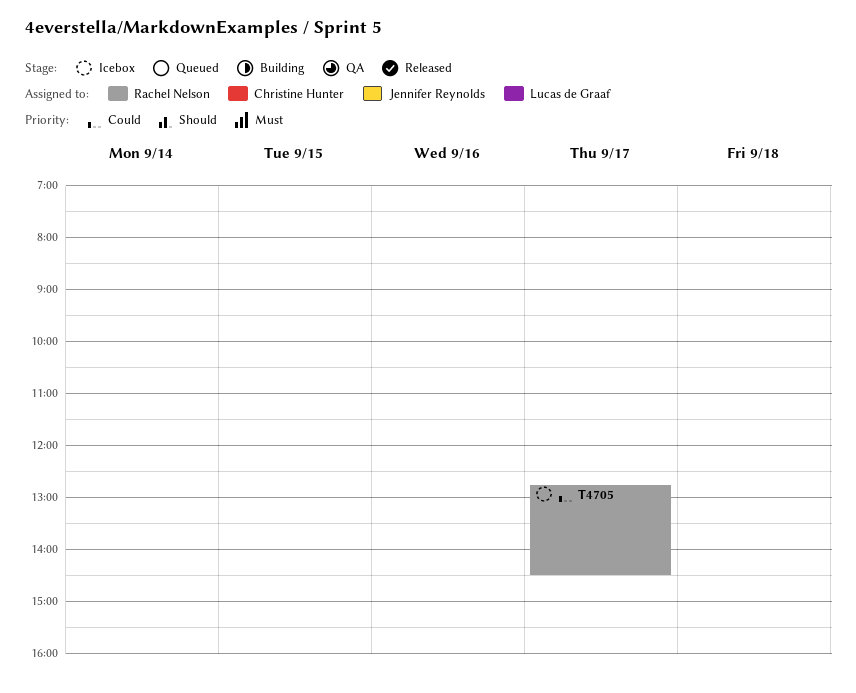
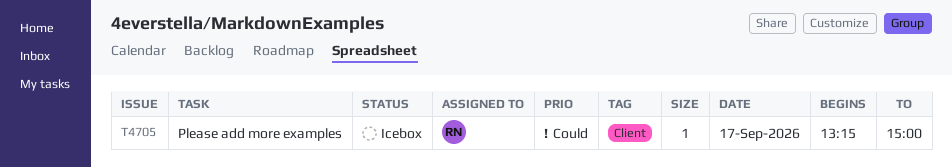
T4705, begins: 12:45 -> 13:15
T4705, ends: 14:30 -> 15:00

